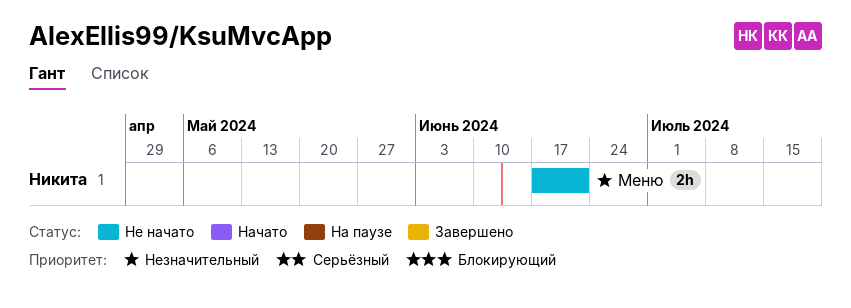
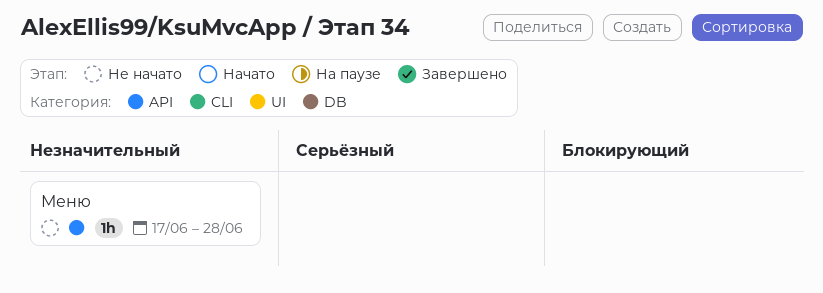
Меню, estimate: 2h -> 1h
Меню, due: Jun 21 -> Jun 28

